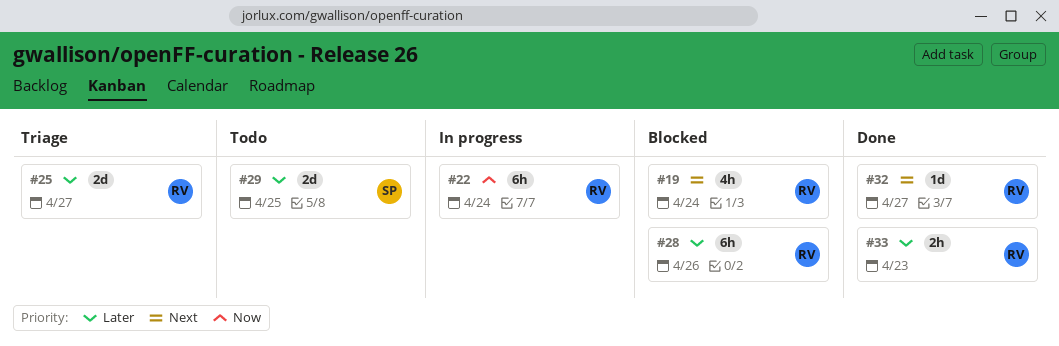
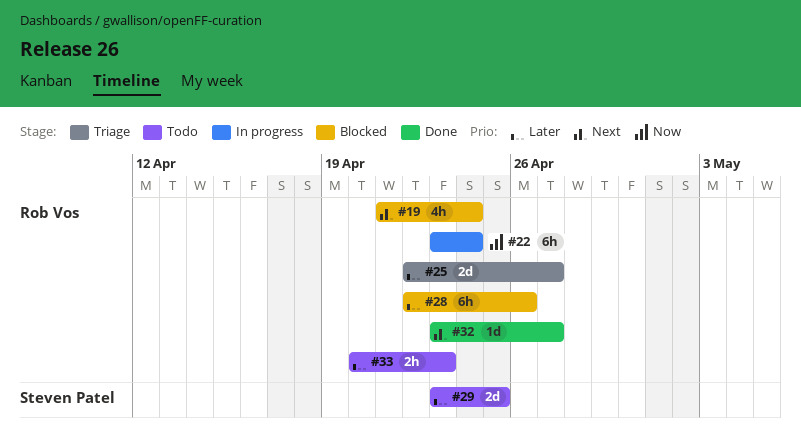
#33, status: Done -> Todo

